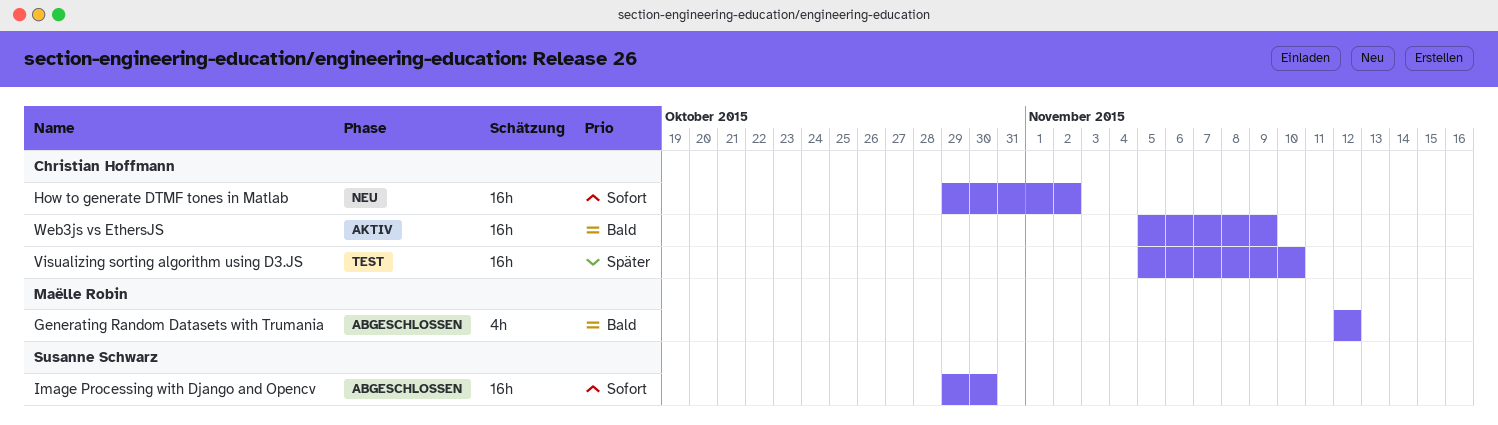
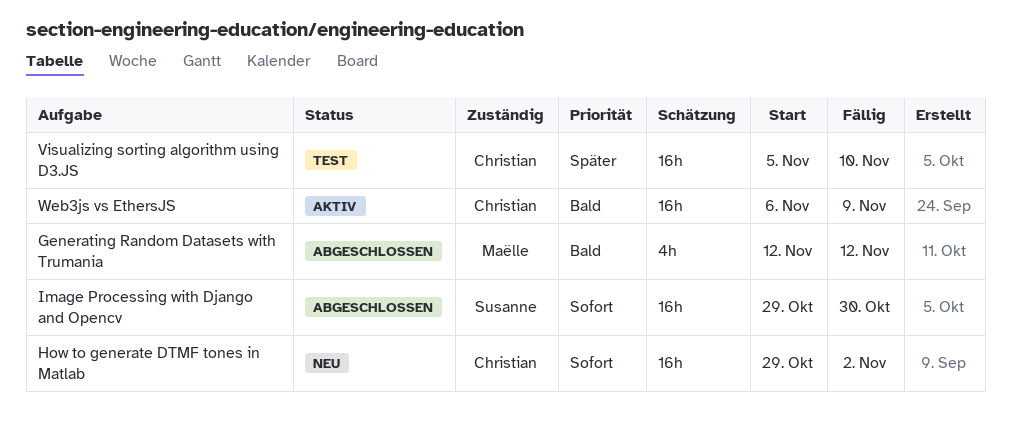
Web3js vs EthersJS, start: Nov 5 -> Nov 6

